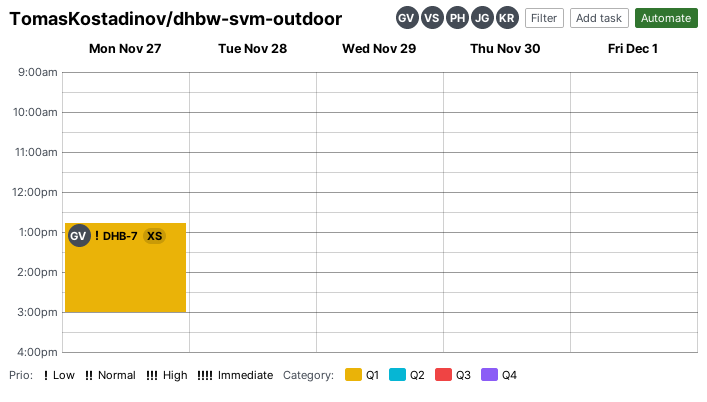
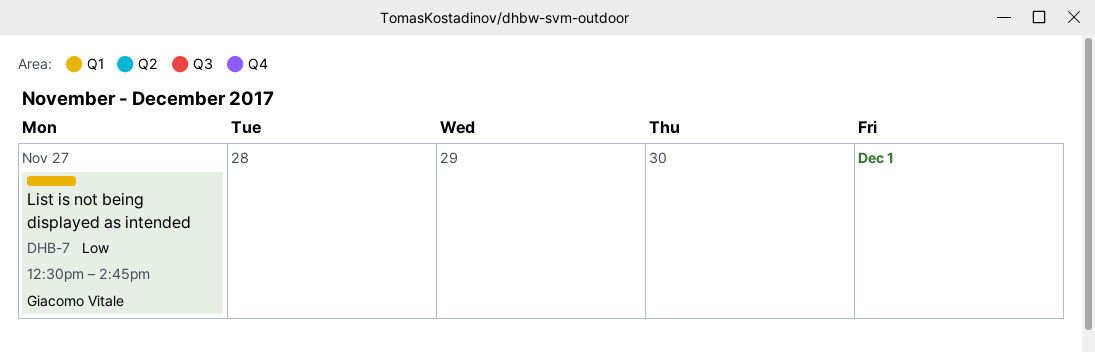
DHB-7, begins: 12:45 -> 12:30
DHB-7, ends: 15:00 -> 14:45

